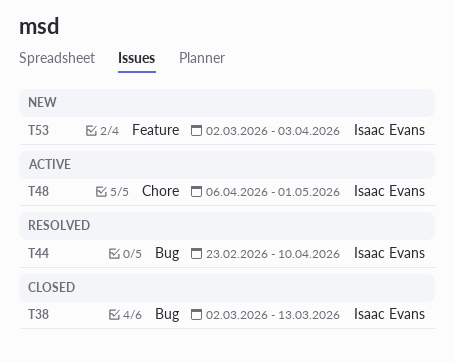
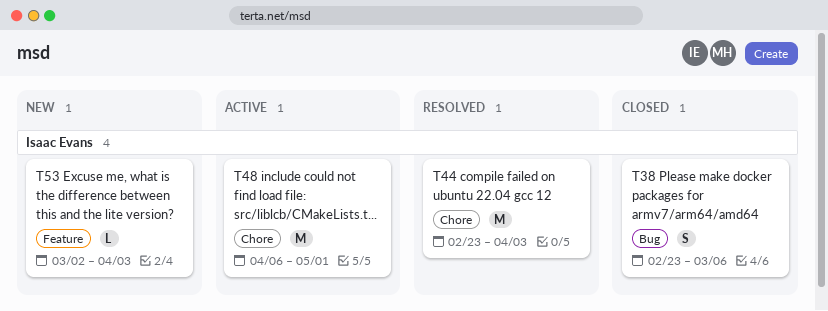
T38, start: Mar 2 -> Feb 23
T38, due: Mar 13 -> Mar 6
T44, label: Bug -> Chore
T44, due: Apr 10 -> Apr 3

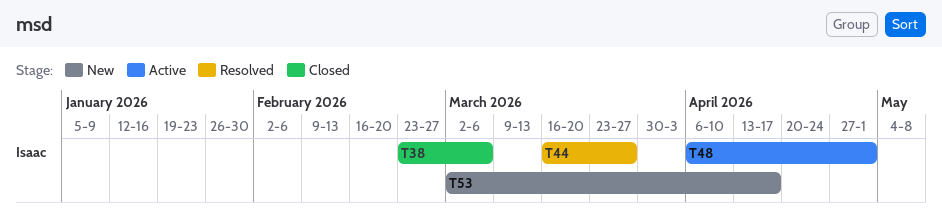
T44, start: Feb 23 -> Mar 16
T44, due: Apr 3 -> Mar 27
T53, due: Apr 3 -> Apr 17

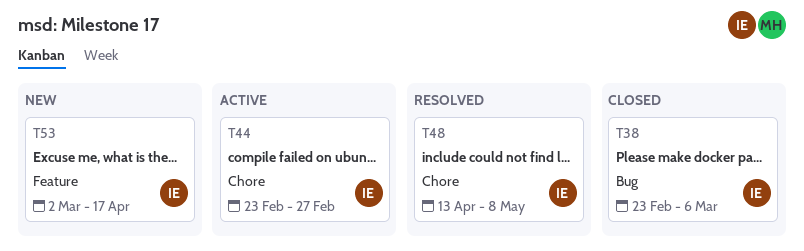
T44, status: Resolved -> Active
T44, start: Mar 16 -> Feb 23
T44, due: Mar 27 -> Feb 27
T48, status: Active -> Resolved
T48, start: Apr 6 -> Apr 13
T48, due: May 1 -> May 8

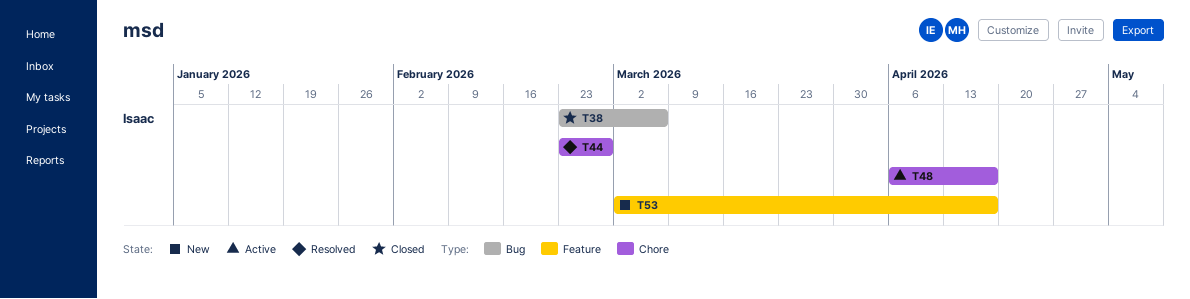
T44, status: Active -> Resolved
T48, status: Resolved -> Active
T48, start: Apr 13 -> Apr 6
T48, due: May 8 -> Apr 17

